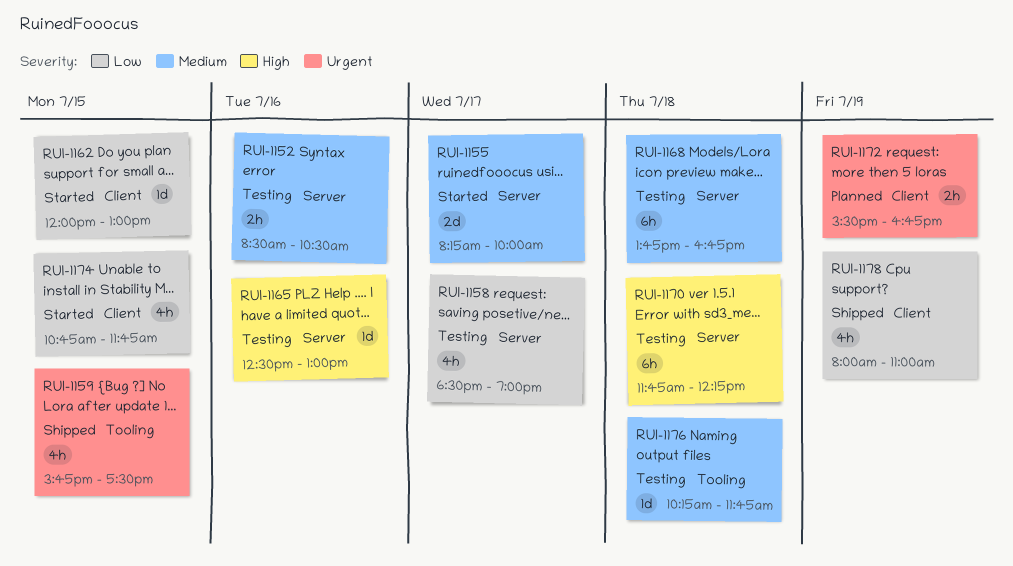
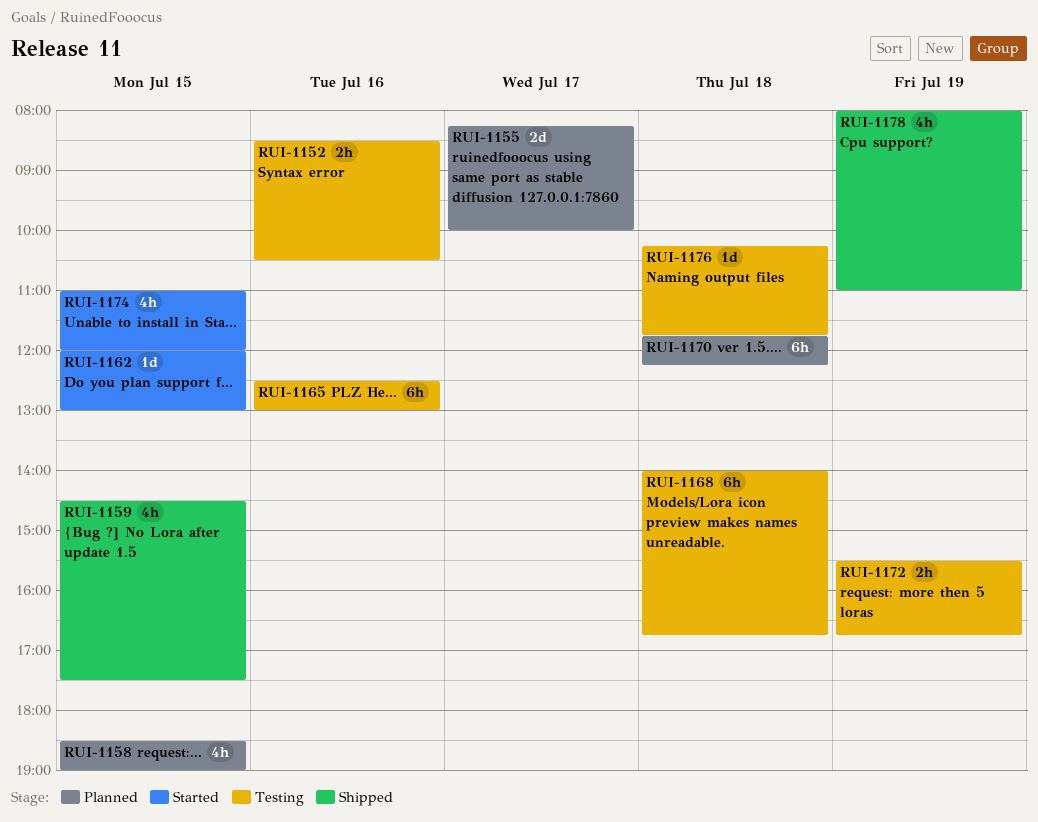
RUI-1155, status: Started -> Planned
RUI-1158, status: Testing -> Planned
RUI-1158, day: Jul 17 -> Jul 15
RUI-1159, begins: 15:45 -> 14:30
RUI-1165, estimate: 1d -> 6h
RUI-1168, begins: 13:45 -> 14:00
RUI-1170, status: Testing -> Planned
RUI-1172, status: Planned -> Testing
RUI-1174, begins: 10:45 -> 11:00
RUI-1174, ends: 11:45 -> 12:00

